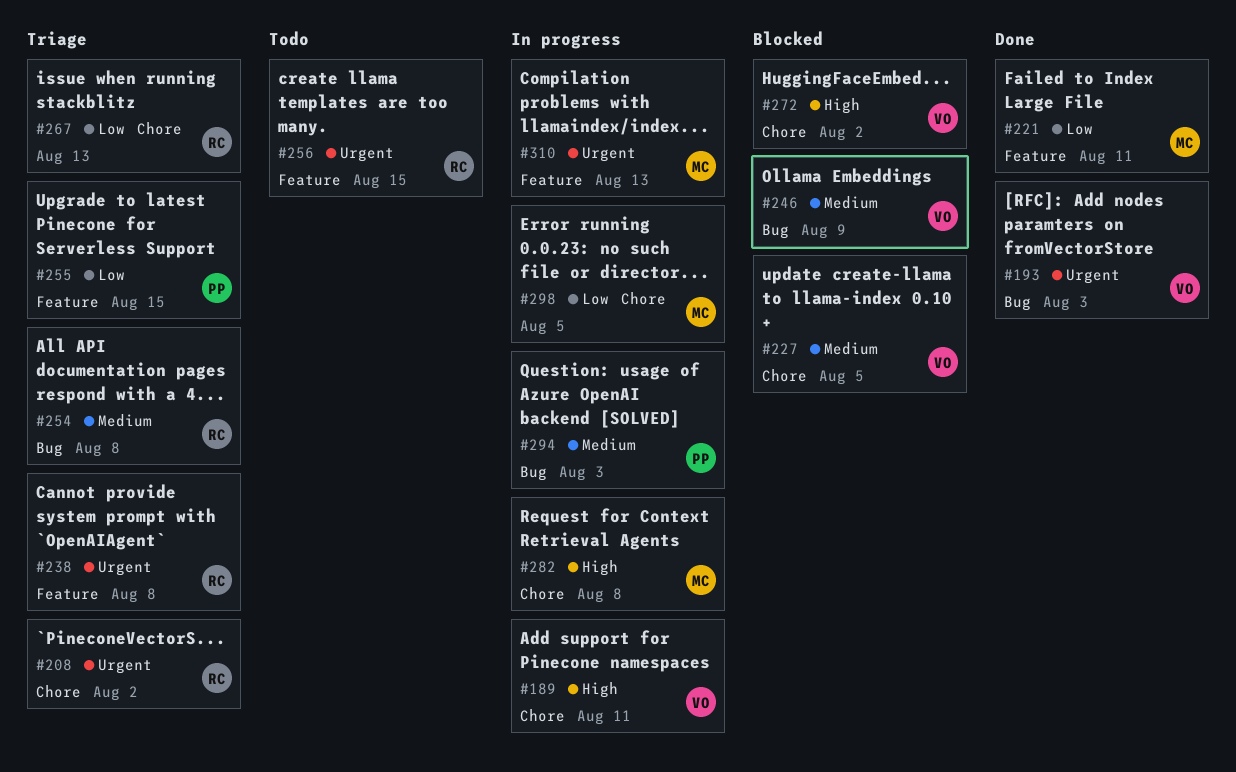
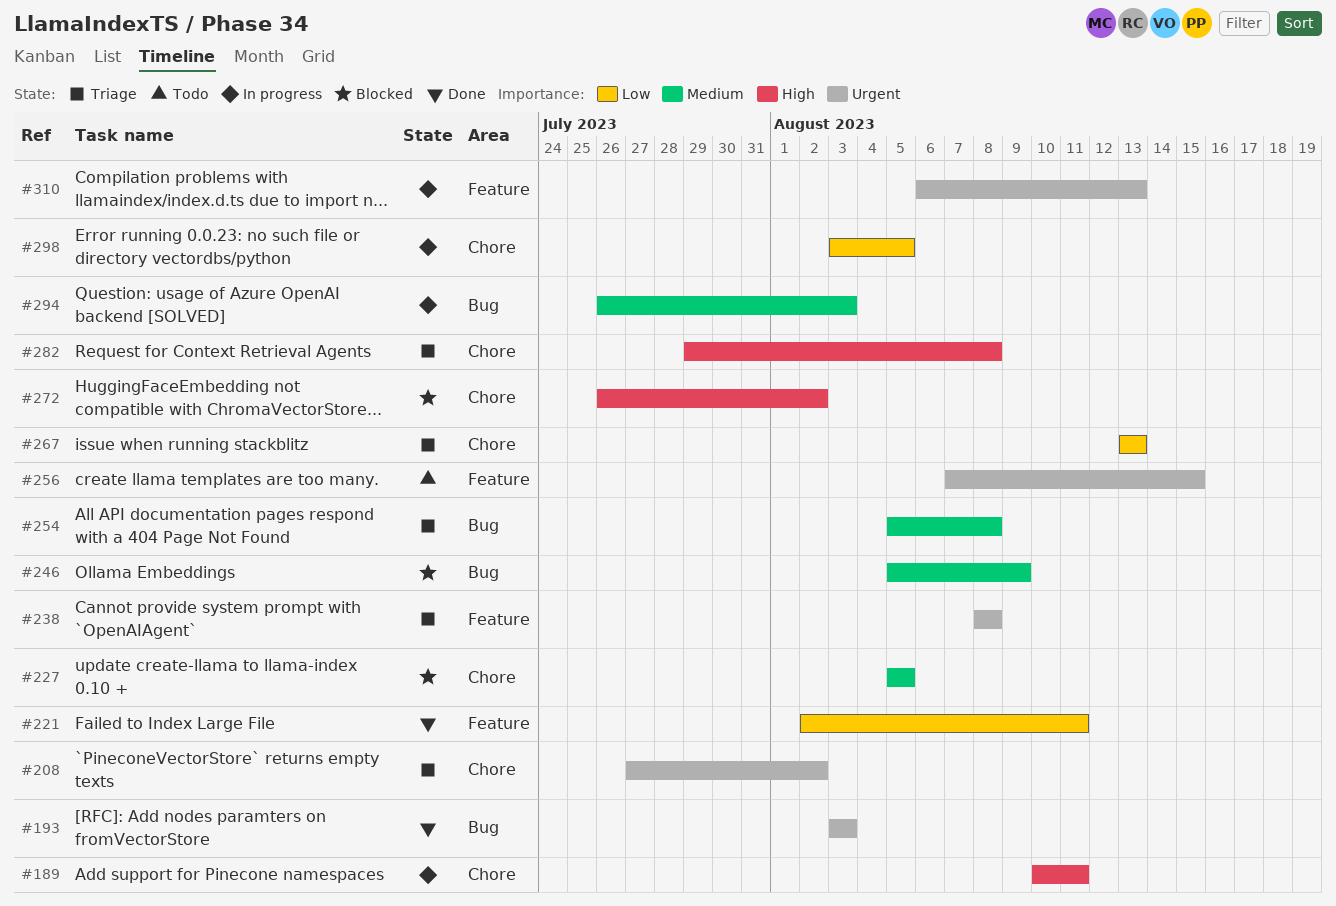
#255: present -> none
#282, status: In progress -> Triage

